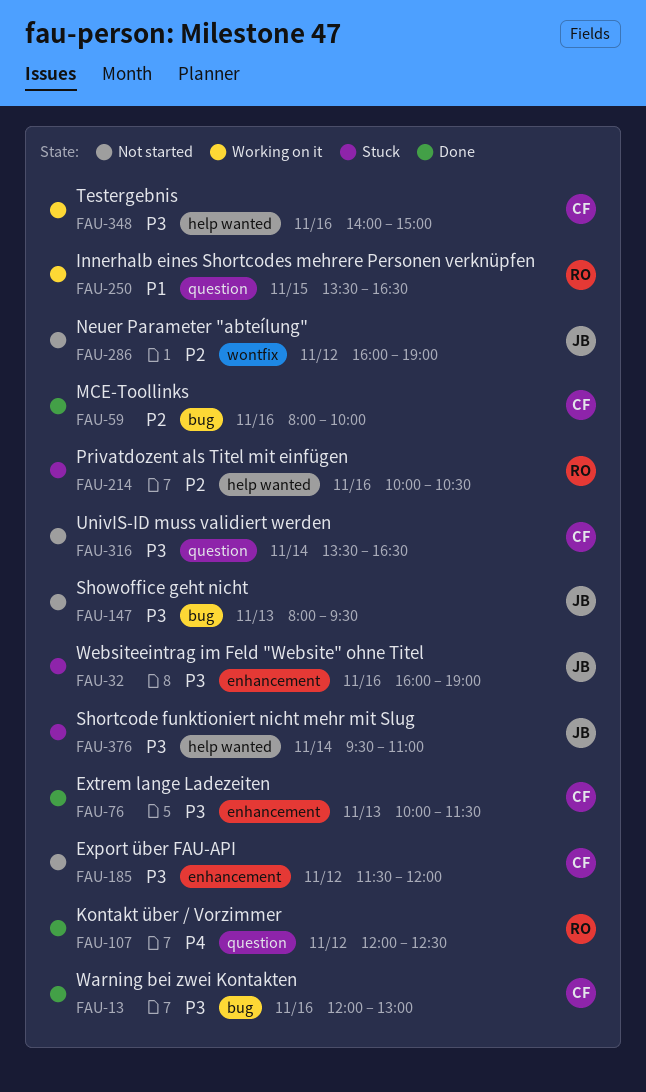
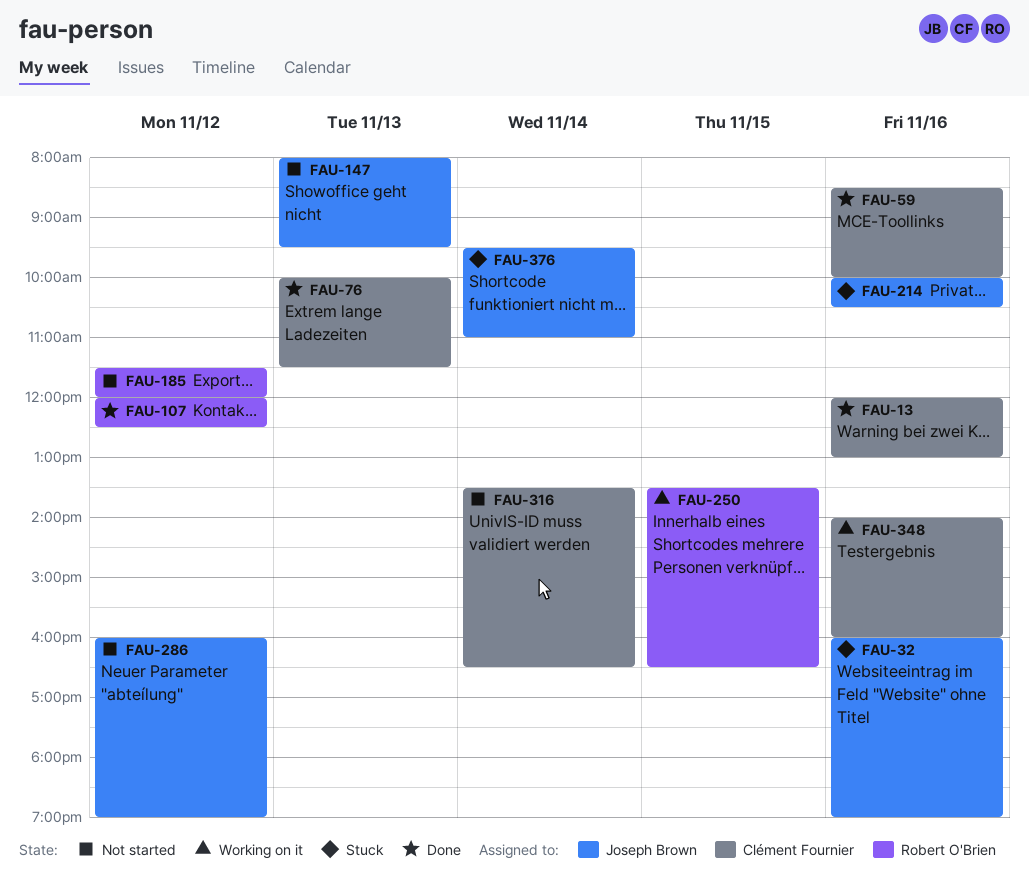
FAU-59, begins: 08:00 -> 08:30
FAU-185, owner: Clément Fournier -> Robert O'Brien
FAU-214, owner: Robert O'Brien -> Joseph Brown
FAU-348, ends: 15:00 -> 16:00

